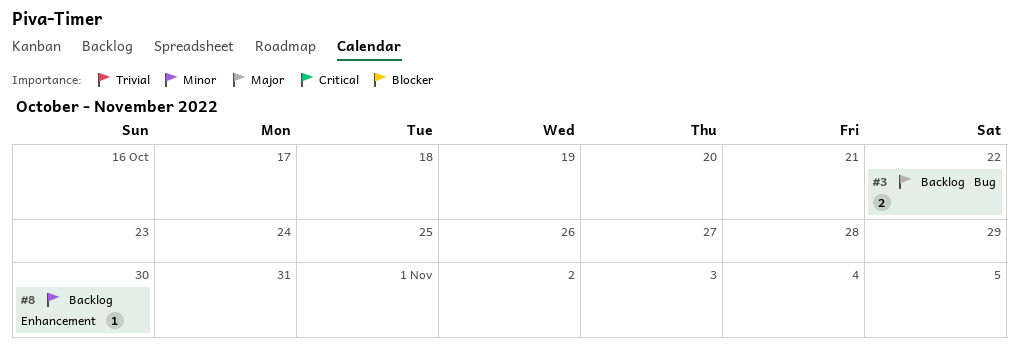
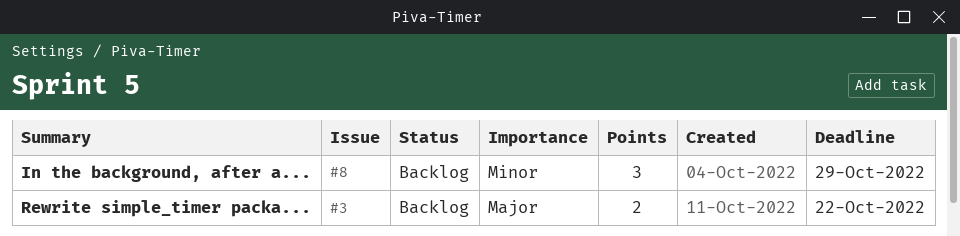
#8, estimate: 1 -> 3
#8, due: Oct 30 -> Oct 29

